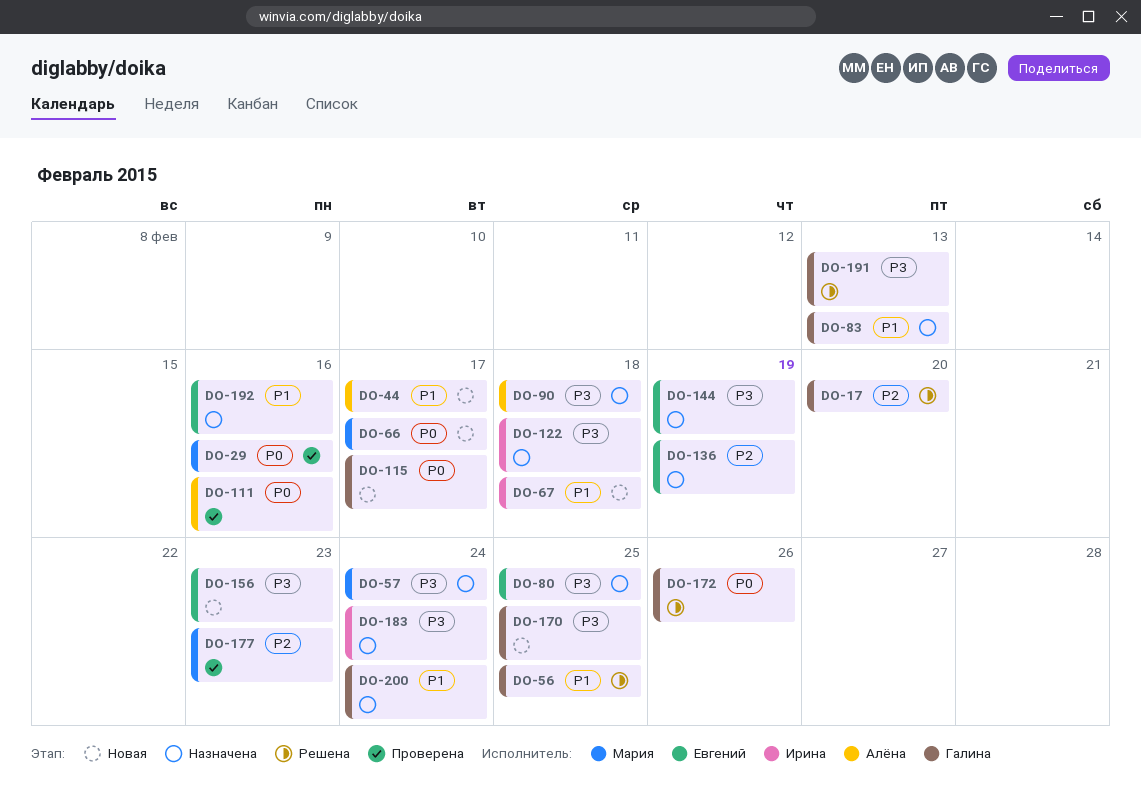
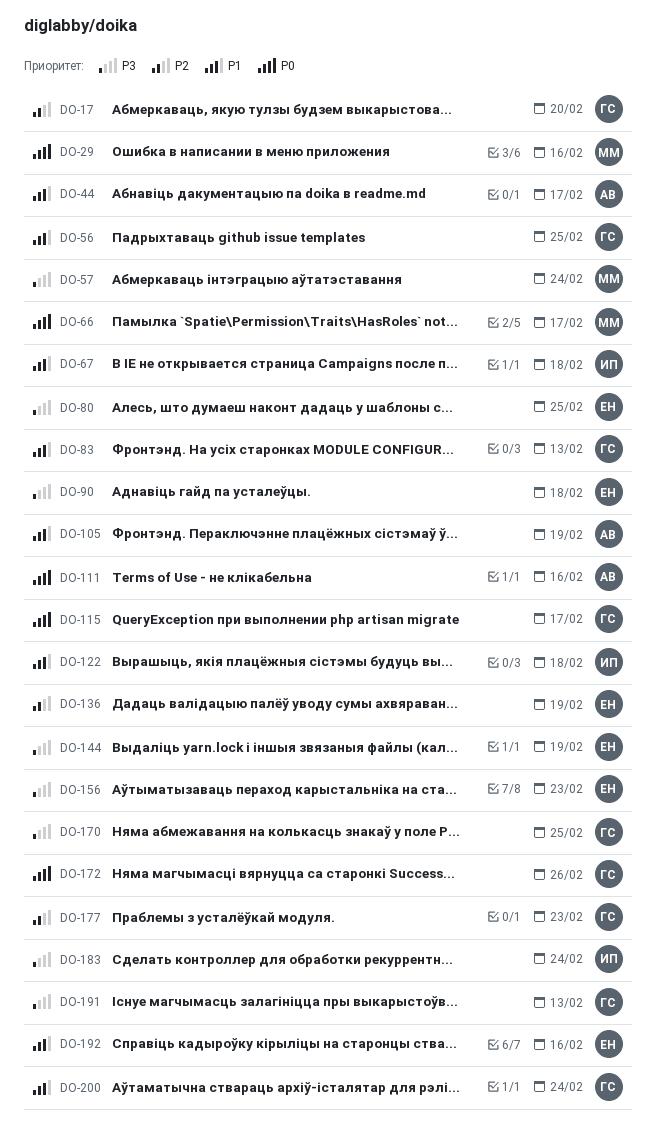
DO-90, owner: Алёна -> Евгений
DO-105: none -> present
DO-122, priority: P3 -> P1
DO-177, owner: Мария -> Галина

